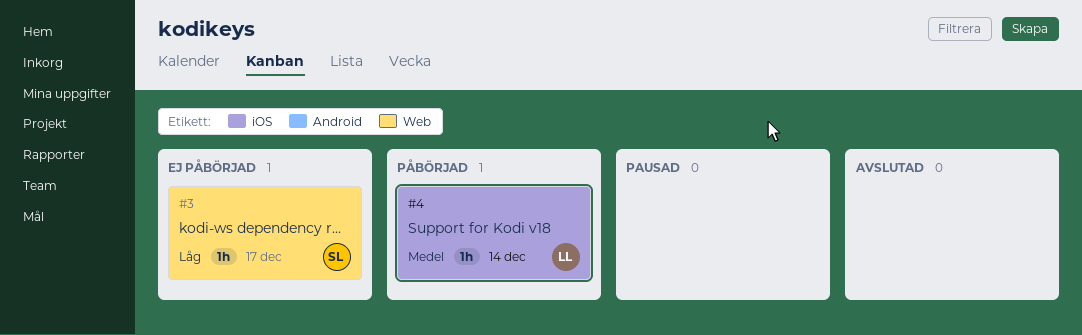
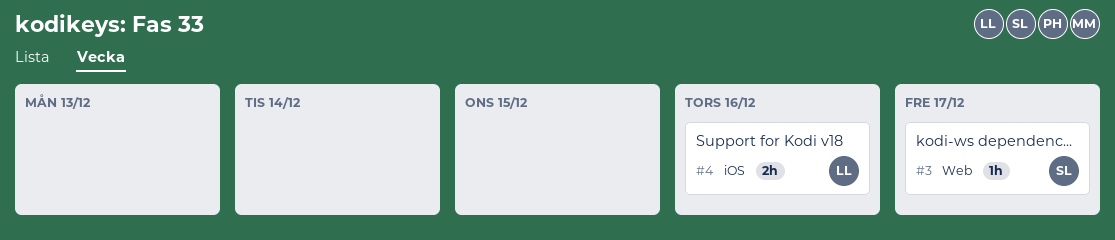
#4, estimate: 1h -> 2h
#4, due: Dec 14 -> Dec 16

